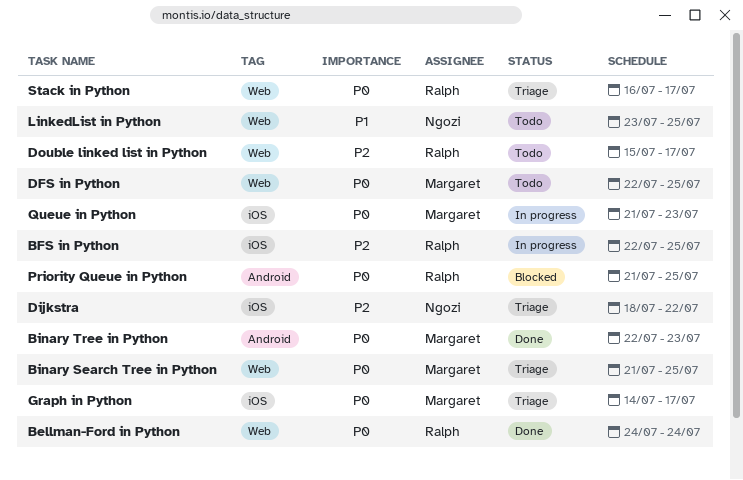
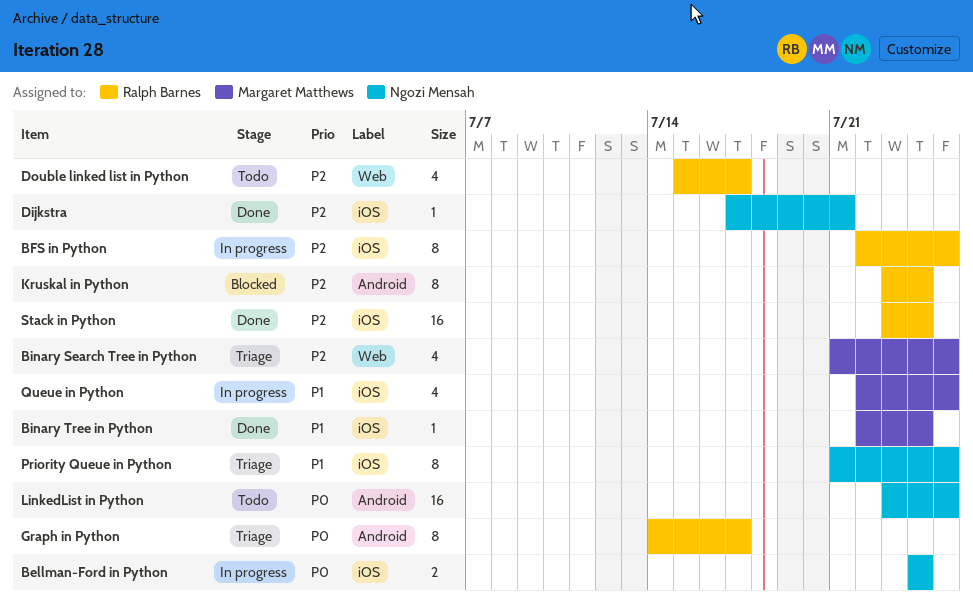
Bellman-Ford in Python, status: Done -> In progress
Bellman-Ford in Python, owner: Ralph Barnes -> Ngozi Mensah
Bellman-Ford in Python, label: Web -> iOS
Binary Search Tree in Python, priority: P0 -> P2
Binary Tree in Python, priority: P0 -> P1
Binary Tree in Python, label: Android -> iOS
Binary Tree in Python, due: Jul 23 -> Jul 24
DFS in Python: present -> none
Dijkstra, status: Triage -> Done
Dijkstra, start: Jul 18 -> Jul 17
Dijkstra, due: Jul 22 -> Jul 21
Graph in Python, owner: Margaret Matthews -> Ralph Barnes
Graph in Python, label: iOS -> Android
Kruskal in Python: none -> present
LinkedList in Python, priority: P1 -> P0
LinkedList in Python, label: Web -> Android
Priority Queue in Python, status: Blocked -> Triage
Priority Queue in Python, owner: Ralph Barnes -> Ngozi Mensah
Priority Queue in Python, priority: P0 -> P1
Priority Queue in Python, label: Android -> iOS
Queue in Python, priority: P0 -> P1
Queue in Python, start: Jul 21 -> Jul 22
Queue in Python, due: Jul 23 -> Jul 25
Stack in Python, status: Triage -> Done
Stack in Python, priority: P0 -> P2
Stack in Python, label: Web -> iOS
Stack in Python, start: Jul 16 -> Jul 23
Stack in Python, due: Jul 17 -> Jul 24

